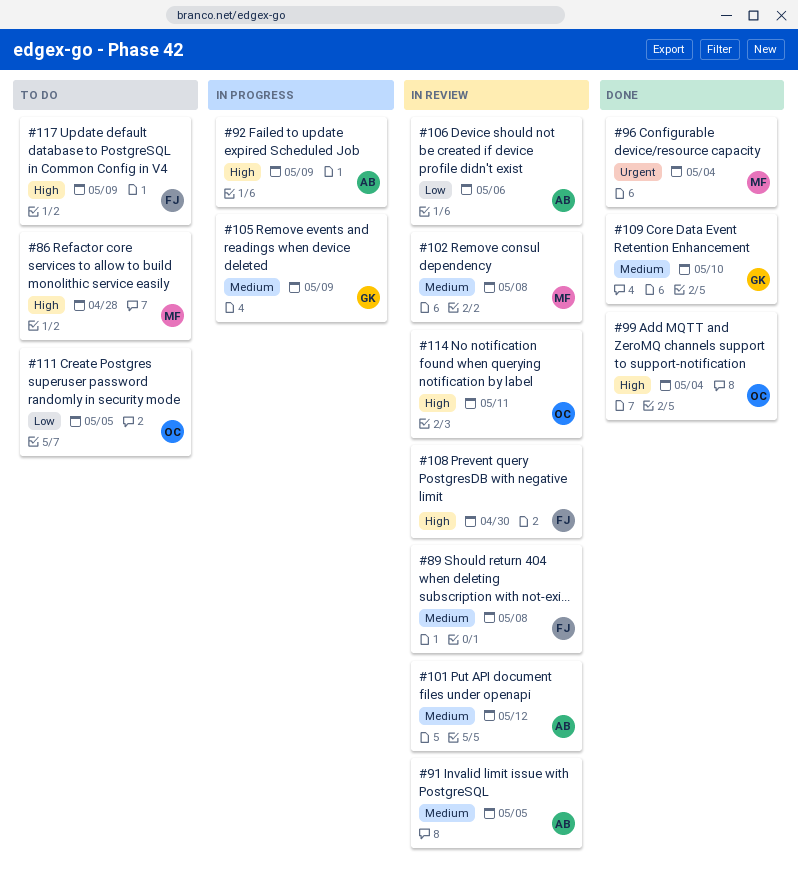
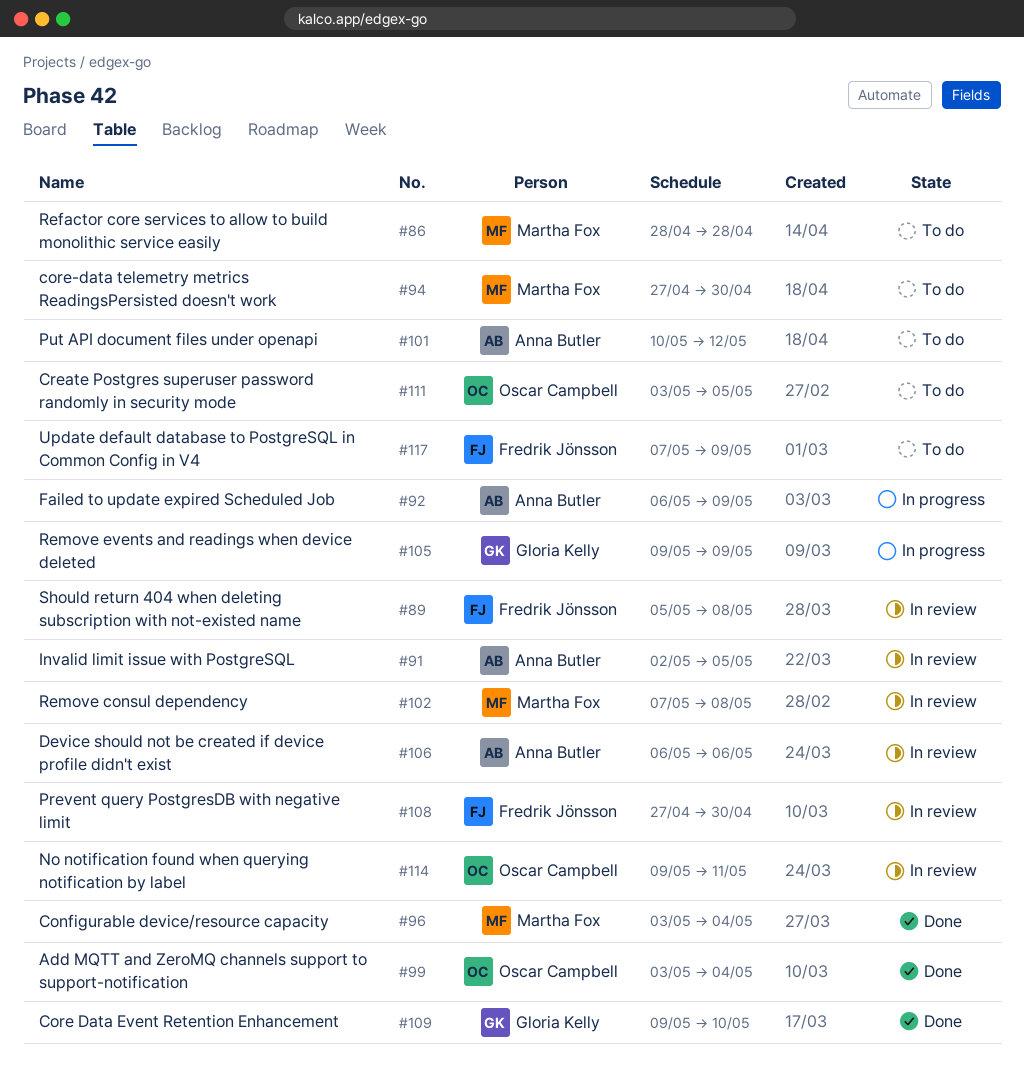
#94: none -> present
#101, status: In review -> To do

